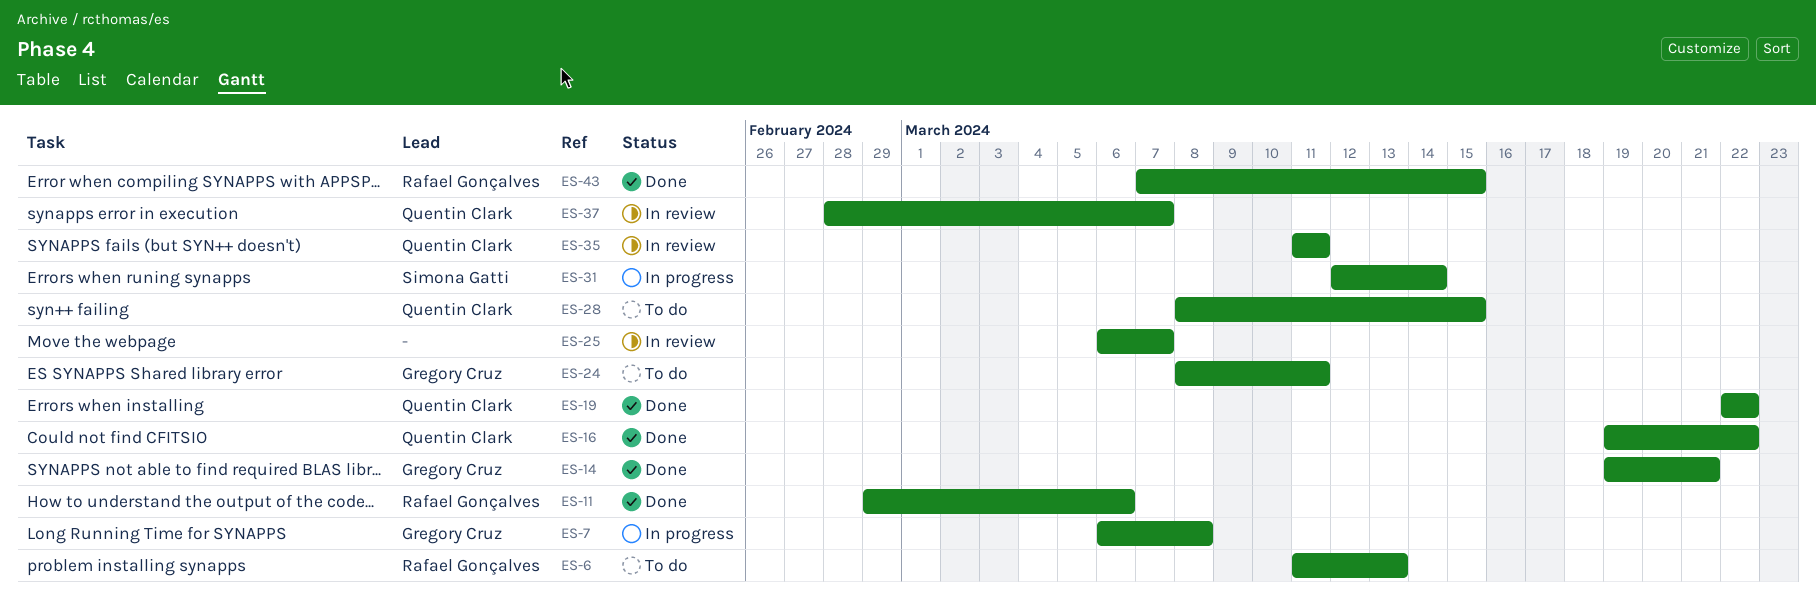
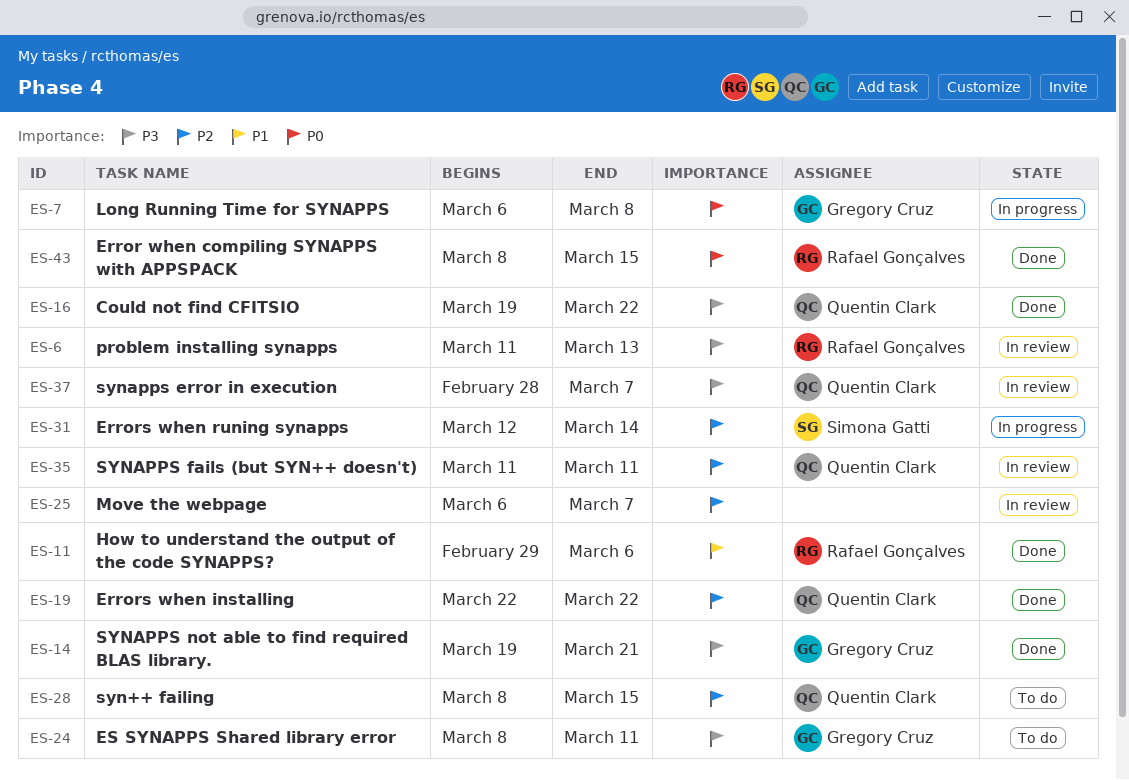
ES-6, status: To do -> In review
ES-43, start: Mar 7 -> Mar 8

